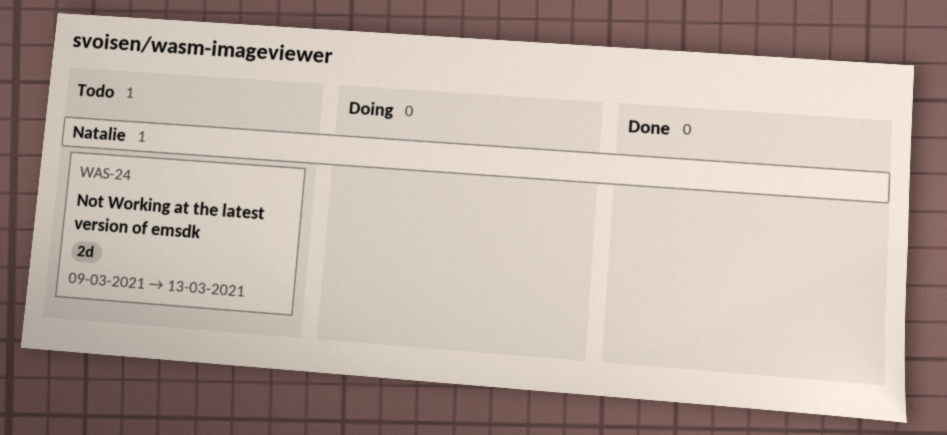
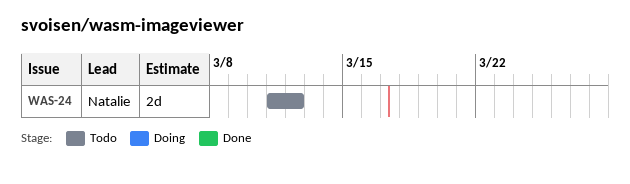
WAS-24, start: Mar 9 -> Mar 11
WAS-24, due: Mar 13 -> Mar 12

